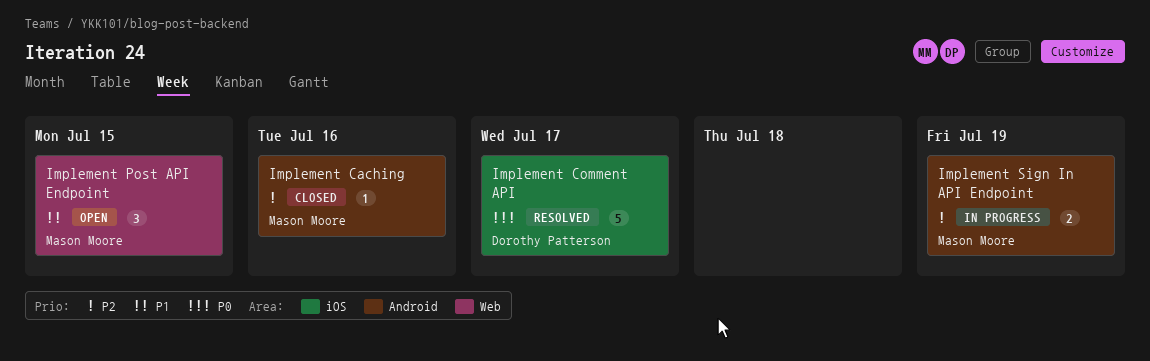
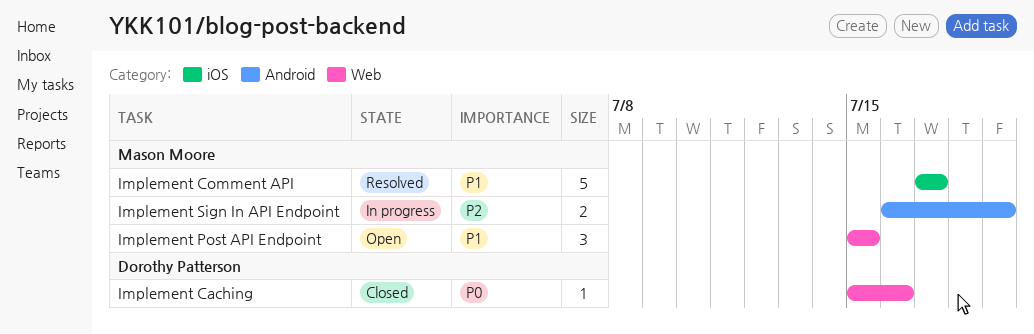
Implement Caching, owner: Mason Moore -> Dorothy Patterson
Implement Caching, priority: P2 -> P0
Implement Caching, label: Android -> Web
Implement Comment API, owner: Dorothy Patterson -> Mason Moore
Implement Comment API, priority: P0 -> P1

